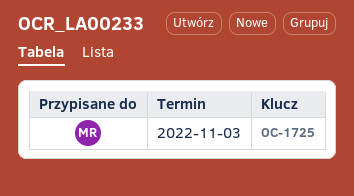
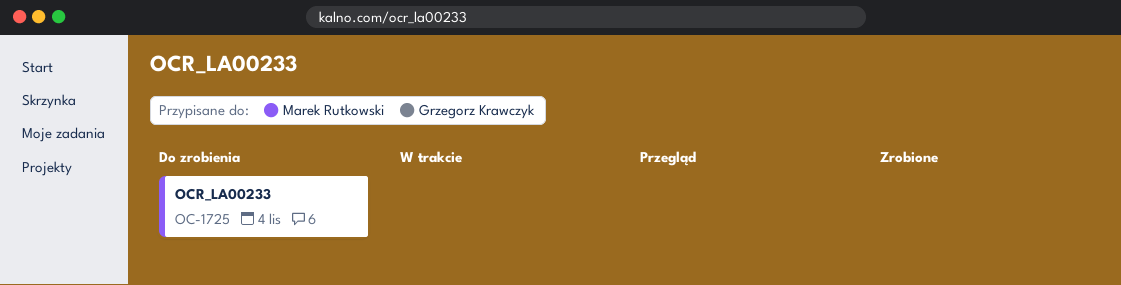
OC-1725, due: Nov 3 -> Nov 4

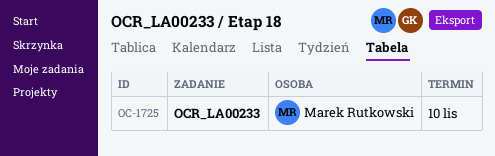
OC-1725, due: Nov 4 -> Nov 10

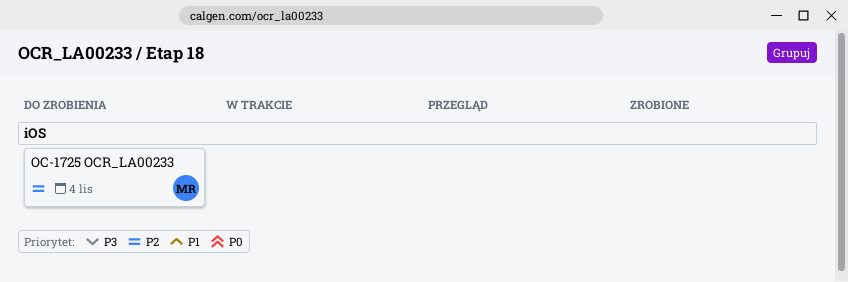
OC-1725, due: Nov 10 -> Nov 4

